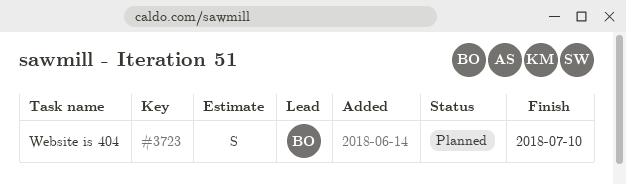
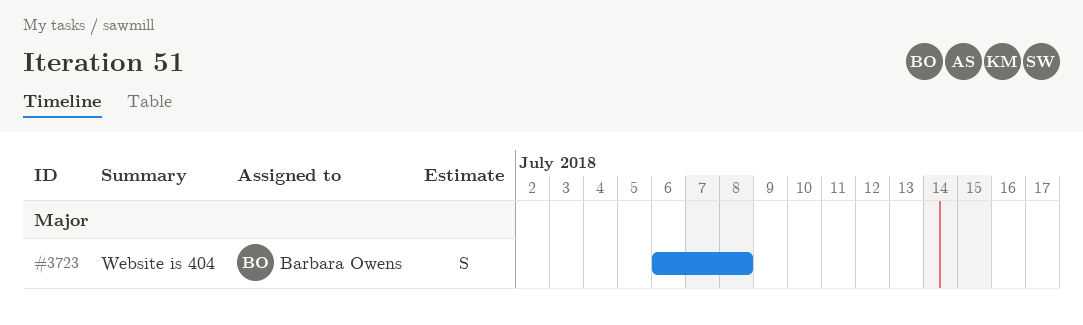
#3723, due: Jul 10 -> Jul 8

